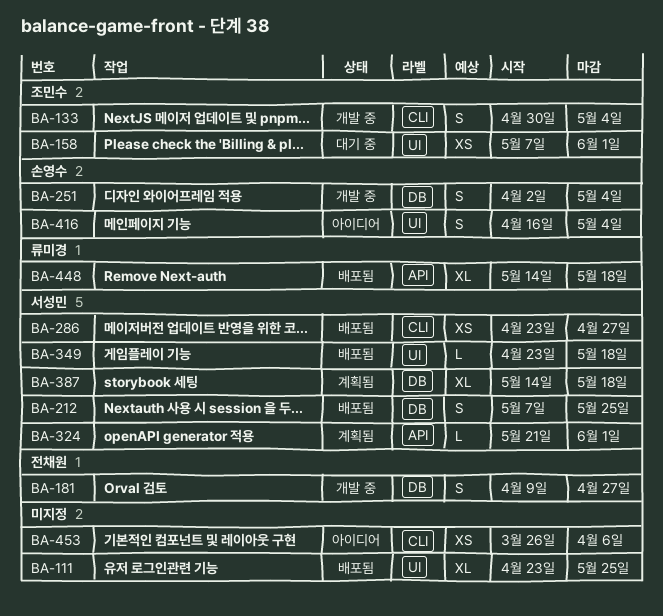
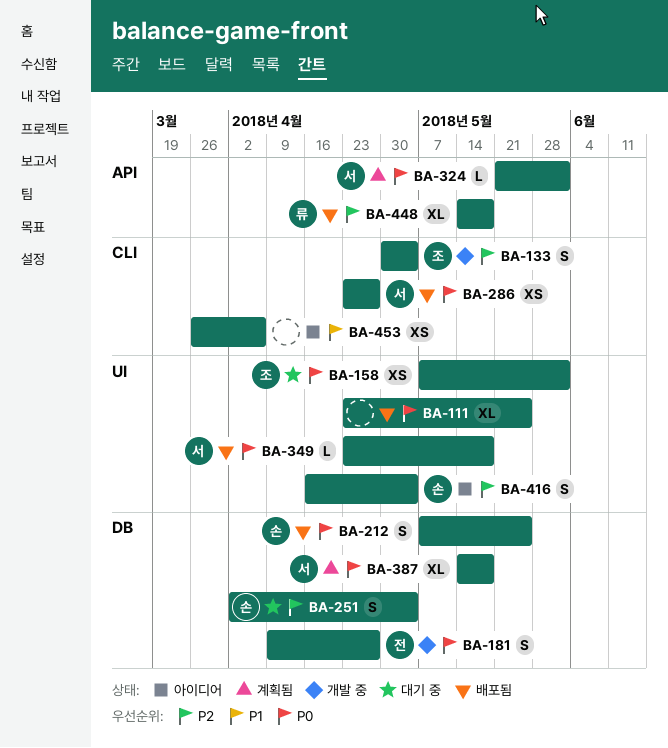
BA-212, owner: 서성민 -> 손영수
BA-251, status: 개발 중 -> 대기 중

